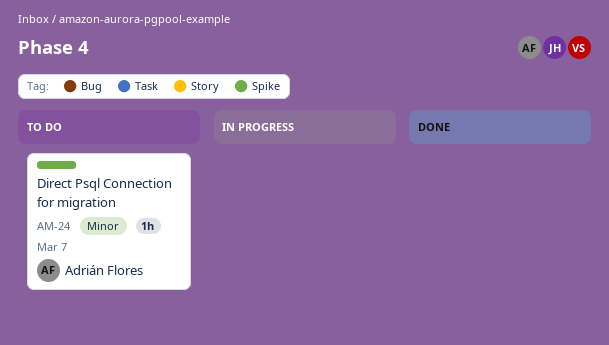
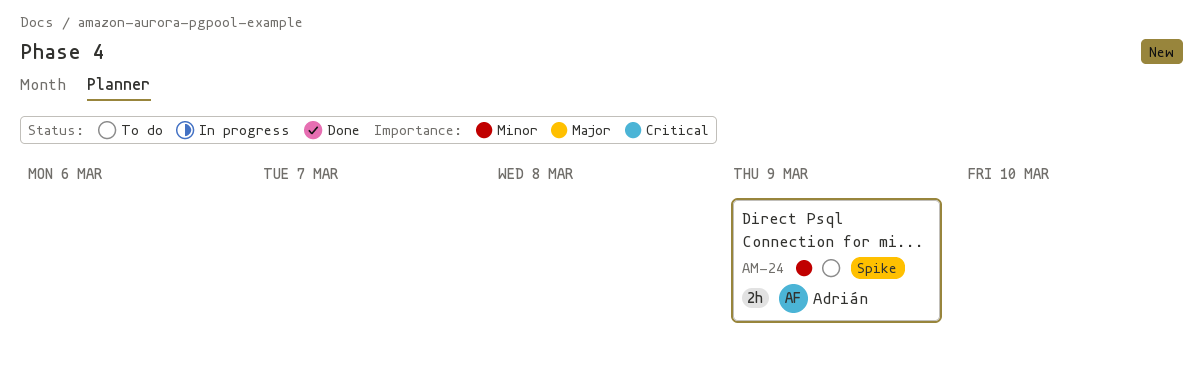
AM-24, estimate: 1h -> 2h
AM-24, due: Mar 7 -> Mar 9

